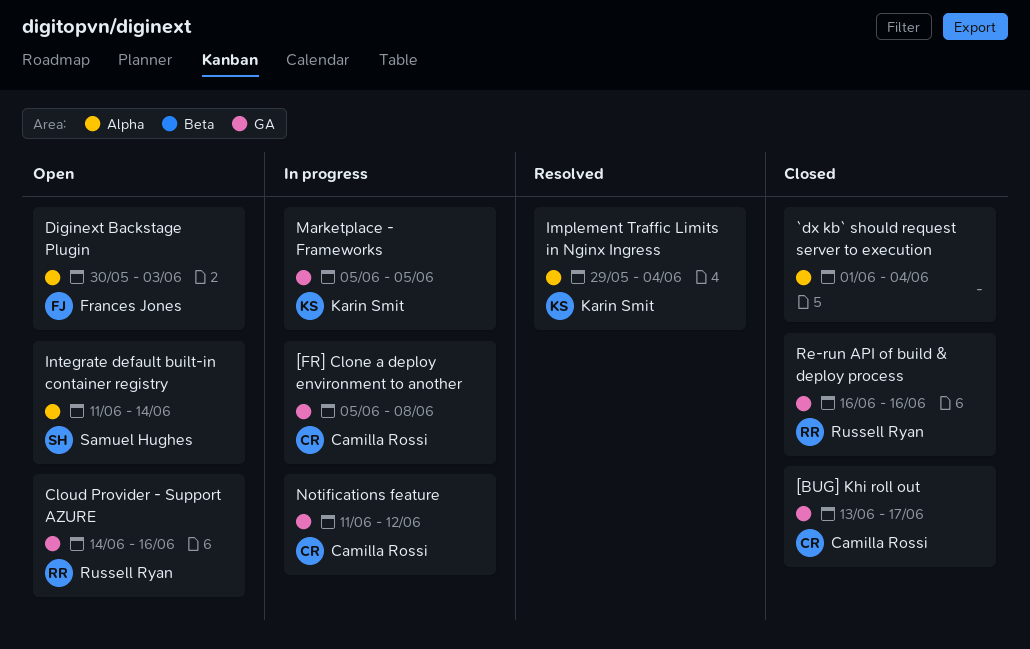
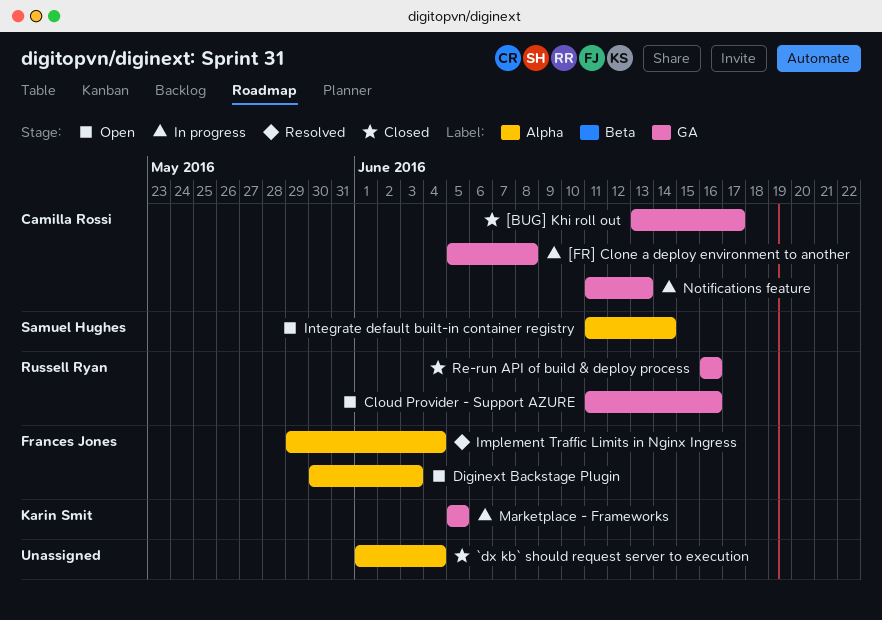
Cloud Provider - Support AZURE, start: Jun 14 -> Jun 11
Implement Traffic Limits in Nginx Ingress, owner: Karin Smit -> Frances Jones
Notifications feature, due: Jun 12 -> Jun 13

